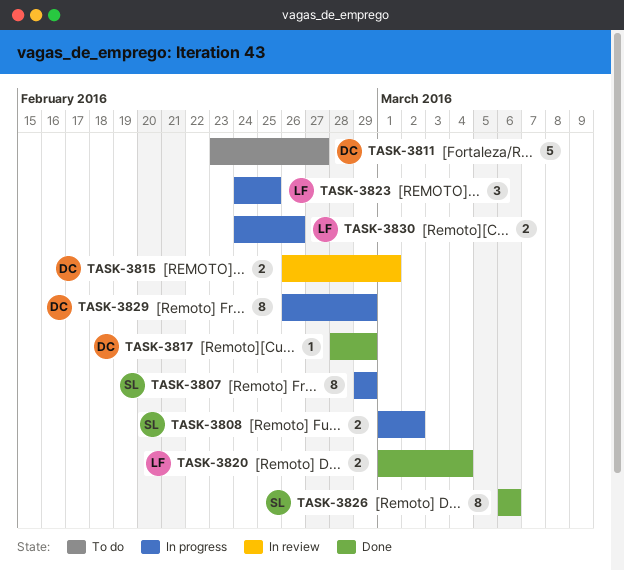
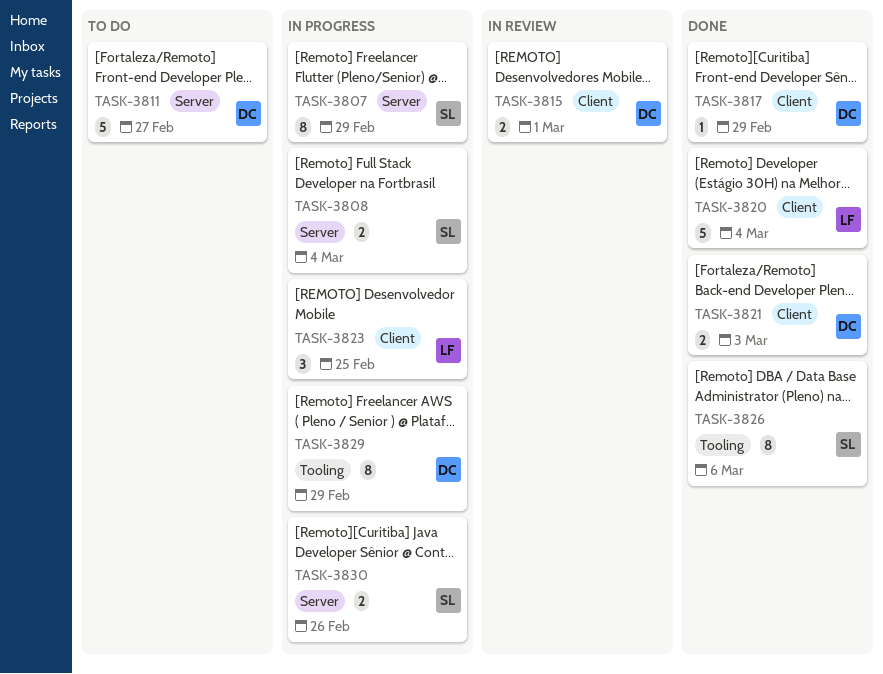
TASK-3808, due: Mar 2 -> Mar 4
TASK-3820, estimate: 2 -> 5
TASK-3821: none -> present
TASK-3830, owner: LF -> SL

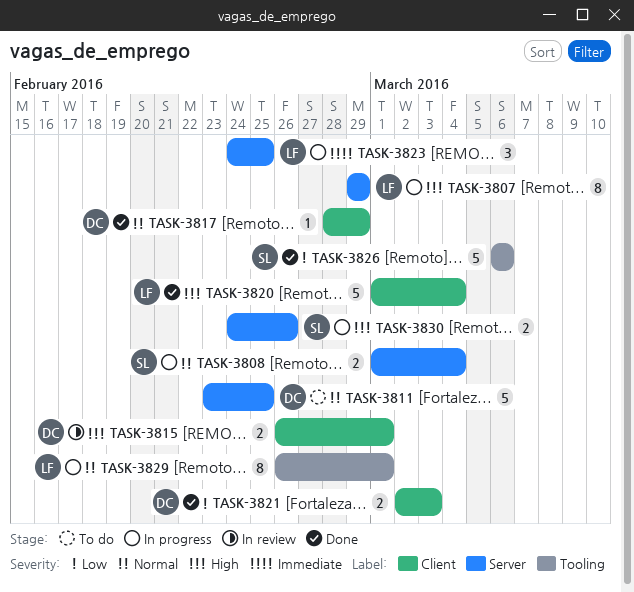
TASK-3807, owner: SL -> LF
TASK-3811, due: Feb 27 -> Feb 25
TASK-3823, label: Client -> Server
TASK-3826, estimate: 8 -> 5
TASK-3829, owner: DC -> LF
TASK-3829, due: Feb 29 -> Mar 1

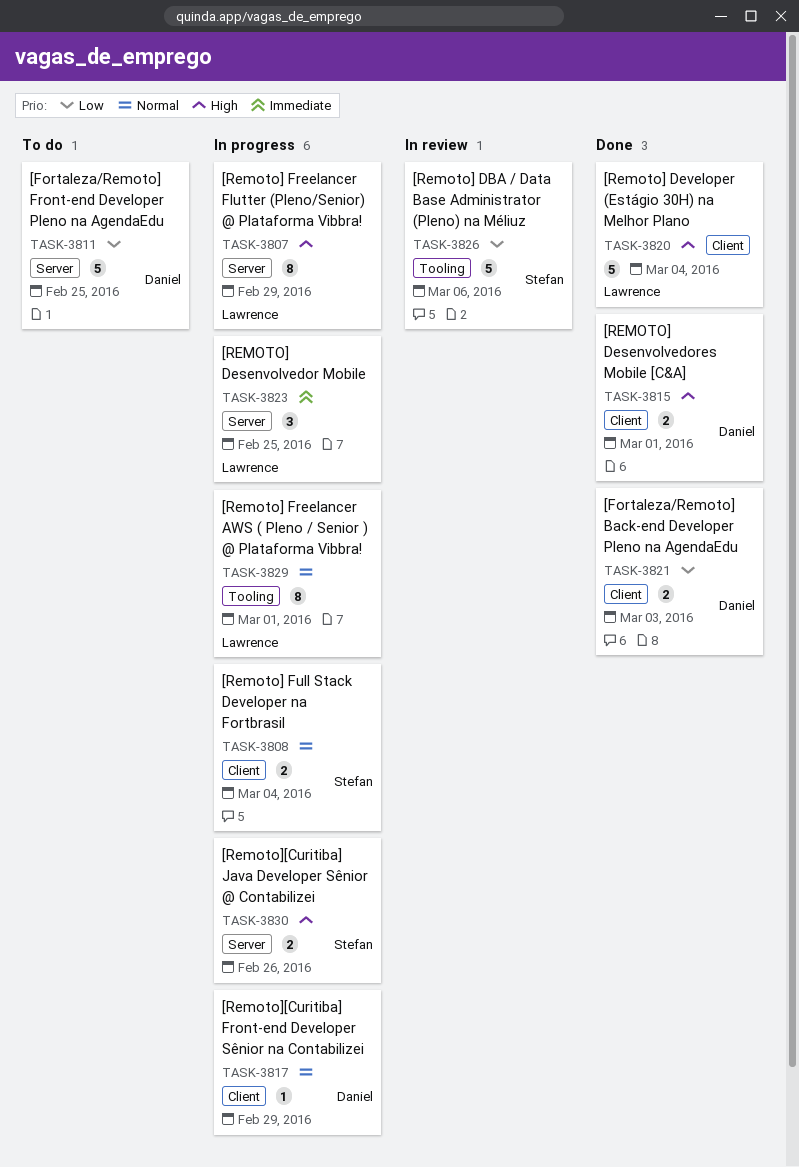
TASK-3808, label: Server -> Client
TASK-3811, priority: Normal -> Low
TASK-3815, status: In review -> Done
TASK-3817, status: Done -> In progress
TASK-3826, status: Done -> In review

